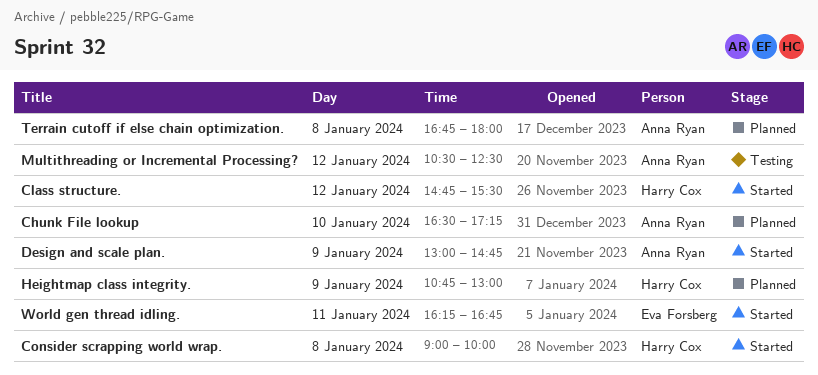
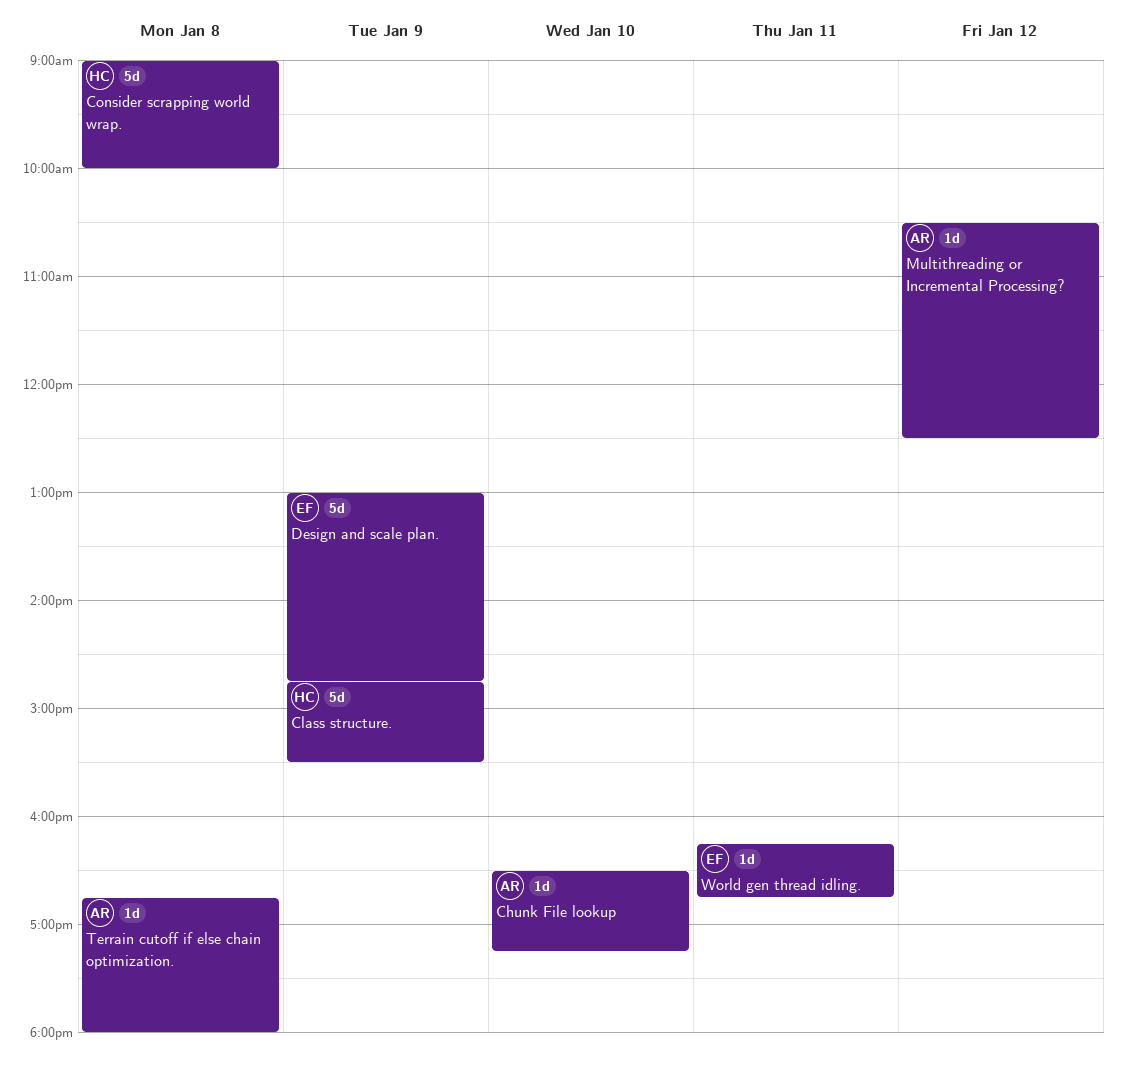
Class structure., day: Jan 12 -> Jan 9
Design and scale plan., owner: Anna Ryan -> Eva Forsberg
Heightmap class integrity.: present -> none

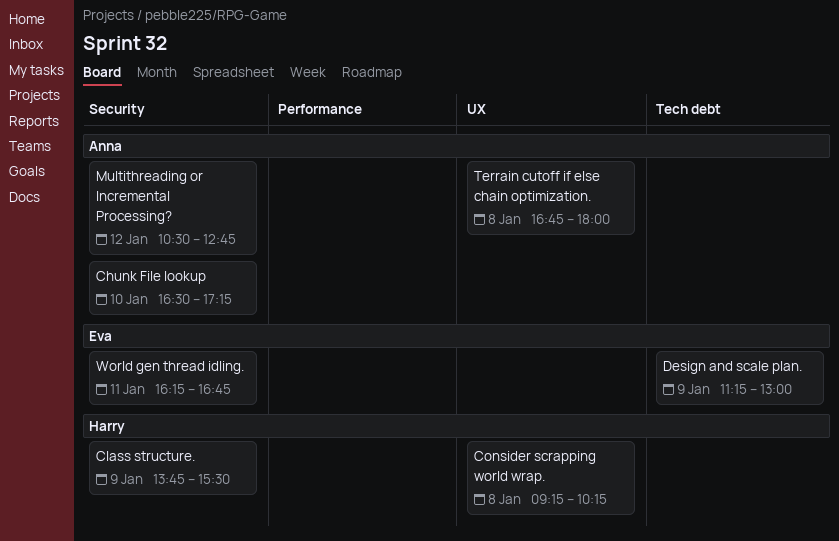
Class structure., begins: 14:45 -> 13:45
Consider scrapping world wrap., begins: 09:00 -> 09:15
Consider scrapping world wrap., ends: 10:00 -> 10:15
Design and scale plan., begins: 13:00 -> 11:15
Design and scale plan., ends: 14:45 -> 13:00
Multithreading or Incremental Processing?, ends: 12:30 -> 12:45

